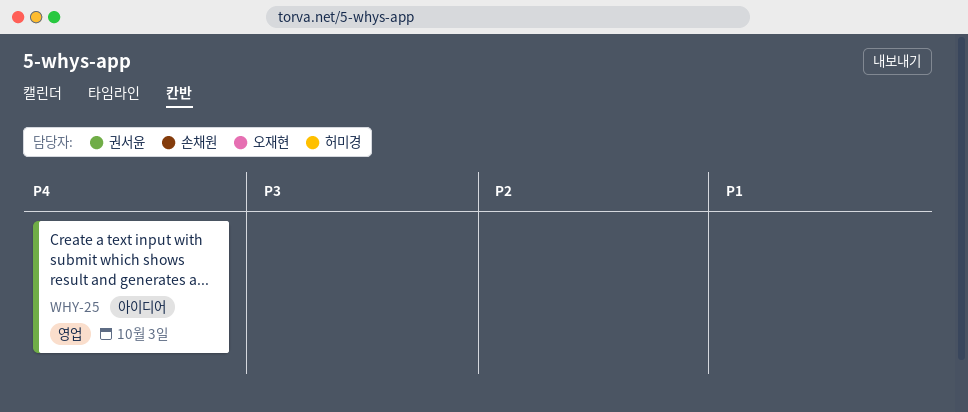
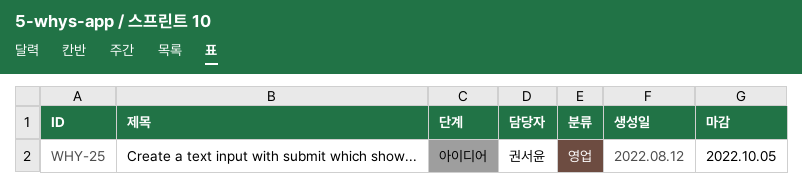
WHY-25, due: Oct 3 -> Oct 5

